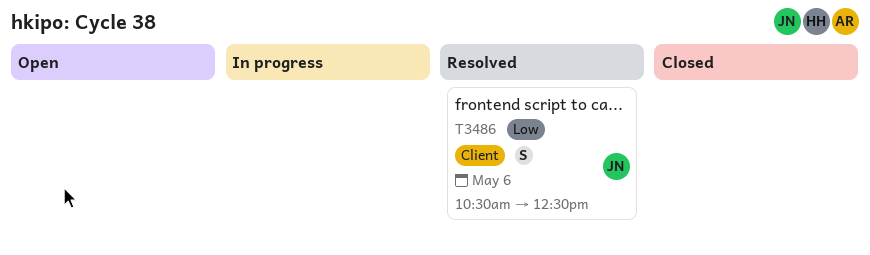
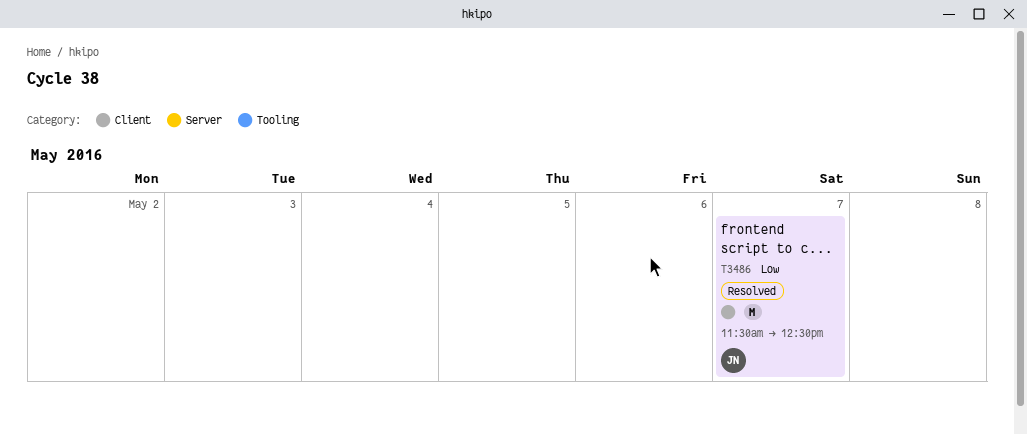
T3486, estimate: S -> M
T3486, day: May 6 -> May 7
T3486, begins: 10:30 -> 11:30

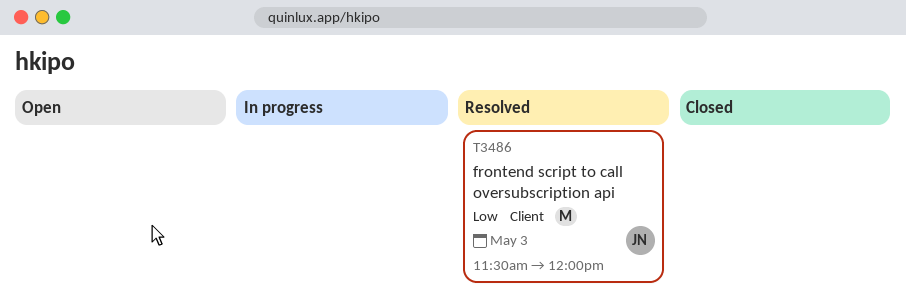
T3486, day: May 7 -> May 3
T3486, ends: 12:30 -> 12:00

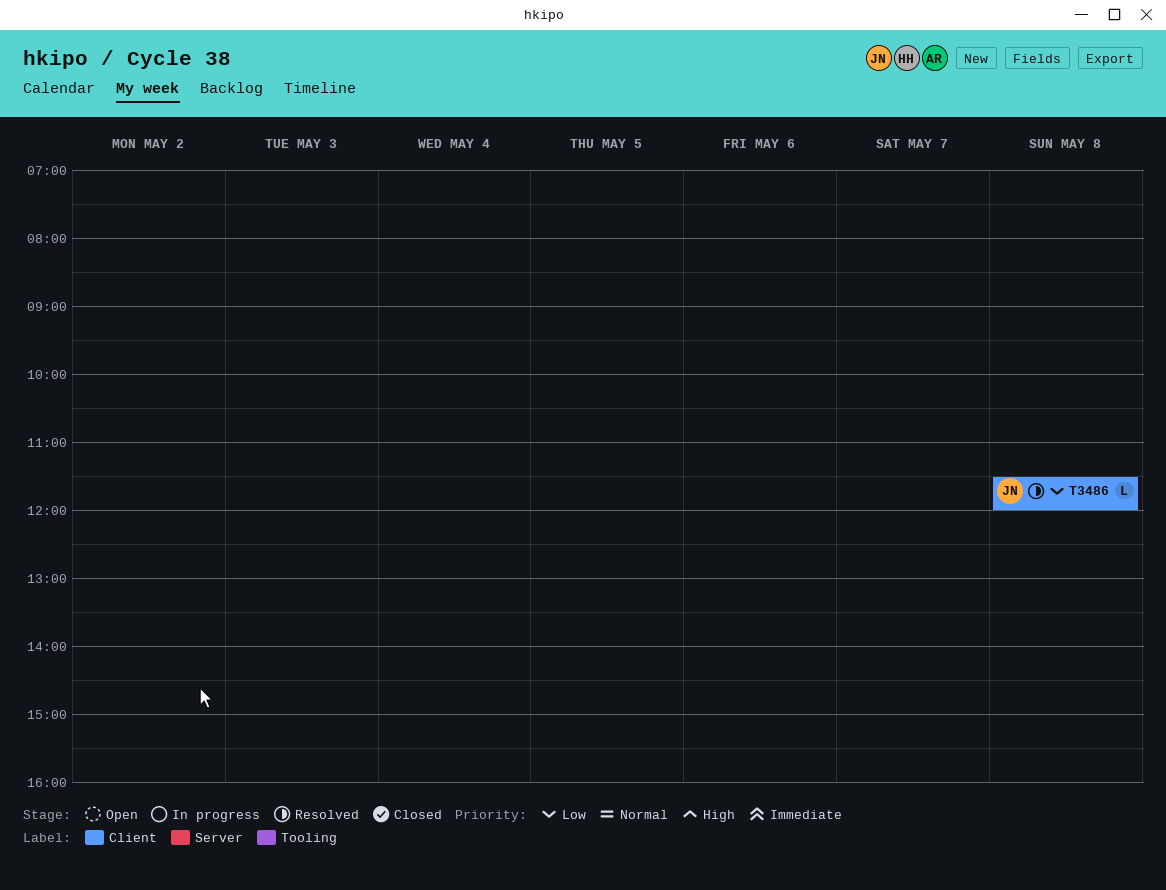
T3486, estimate: M -> L
T3486, day: May 3 -> May 8

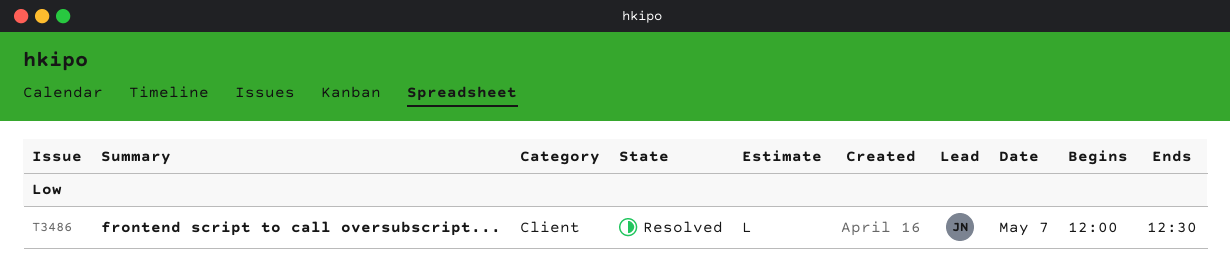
T3486, day: May 8 -> May 7
T3486, begins: 11:30 -> 12:00
T3486, ends: 12:00 -> 12:30

